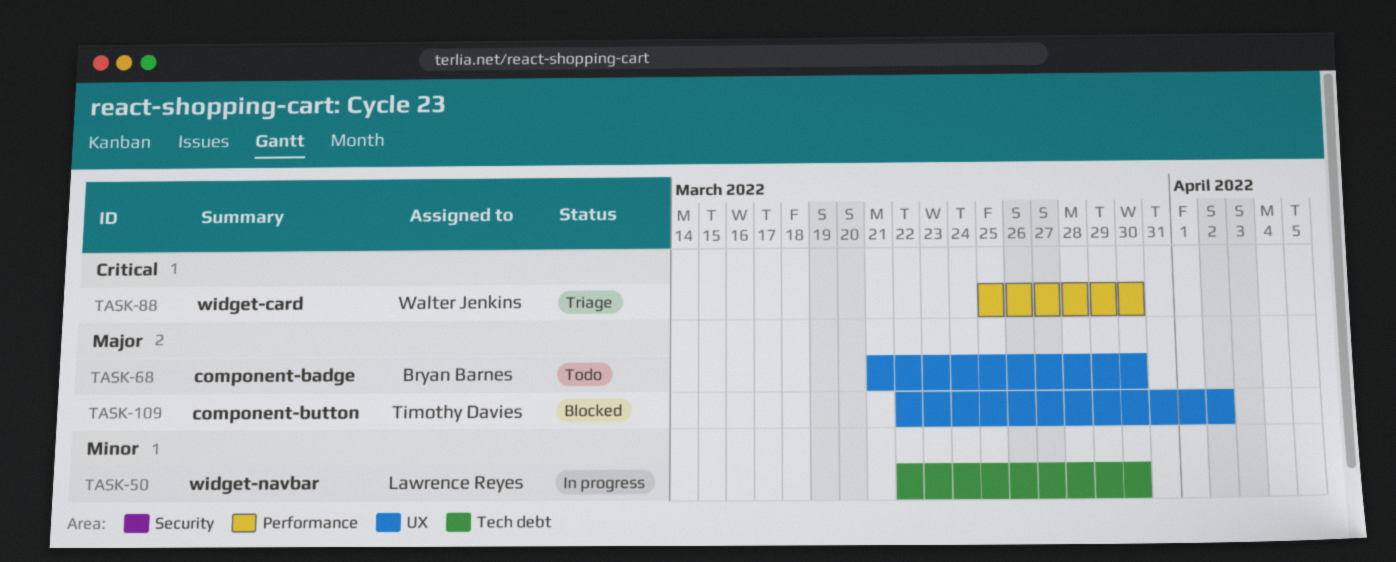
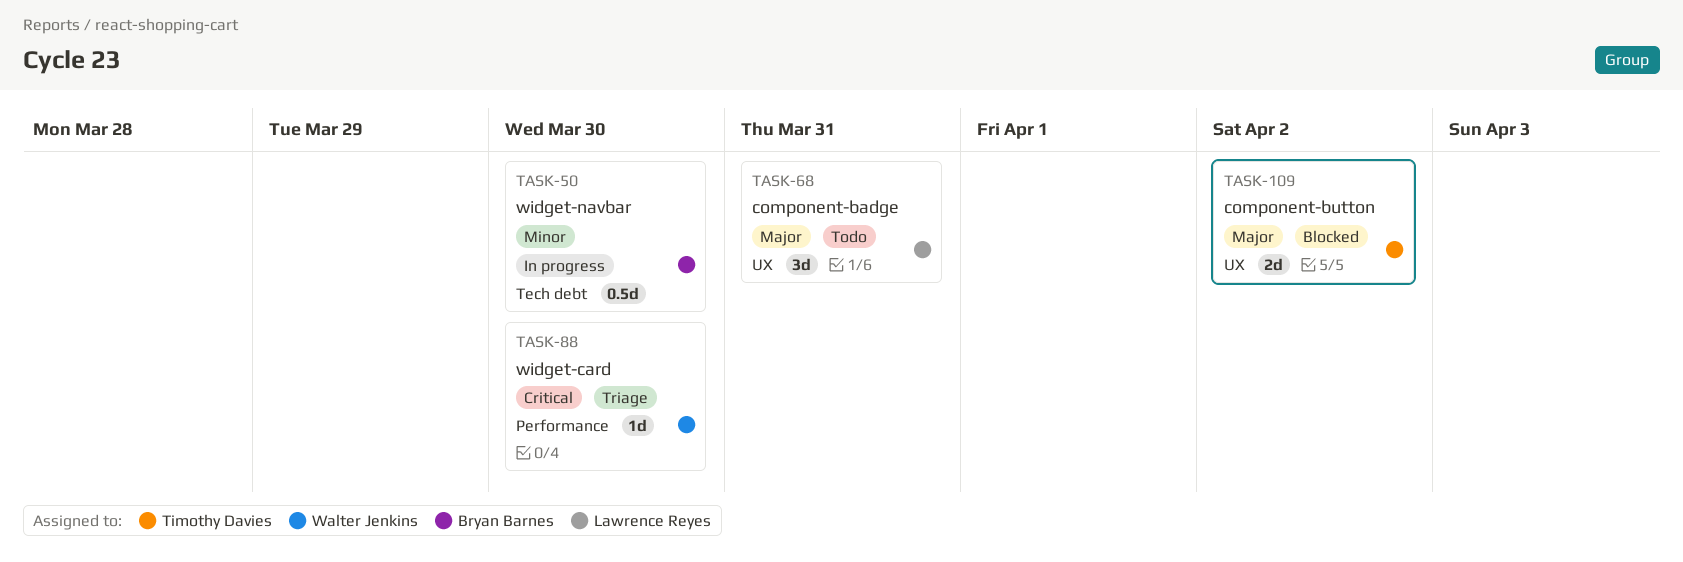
TASK-50, owner: Lawrence Reyes -> Bryan Barnes
TASK-68, owner: Bryan Barnes -> Lawrence Reyes
TASK-68, due: Mar 30 -> Mar 31

